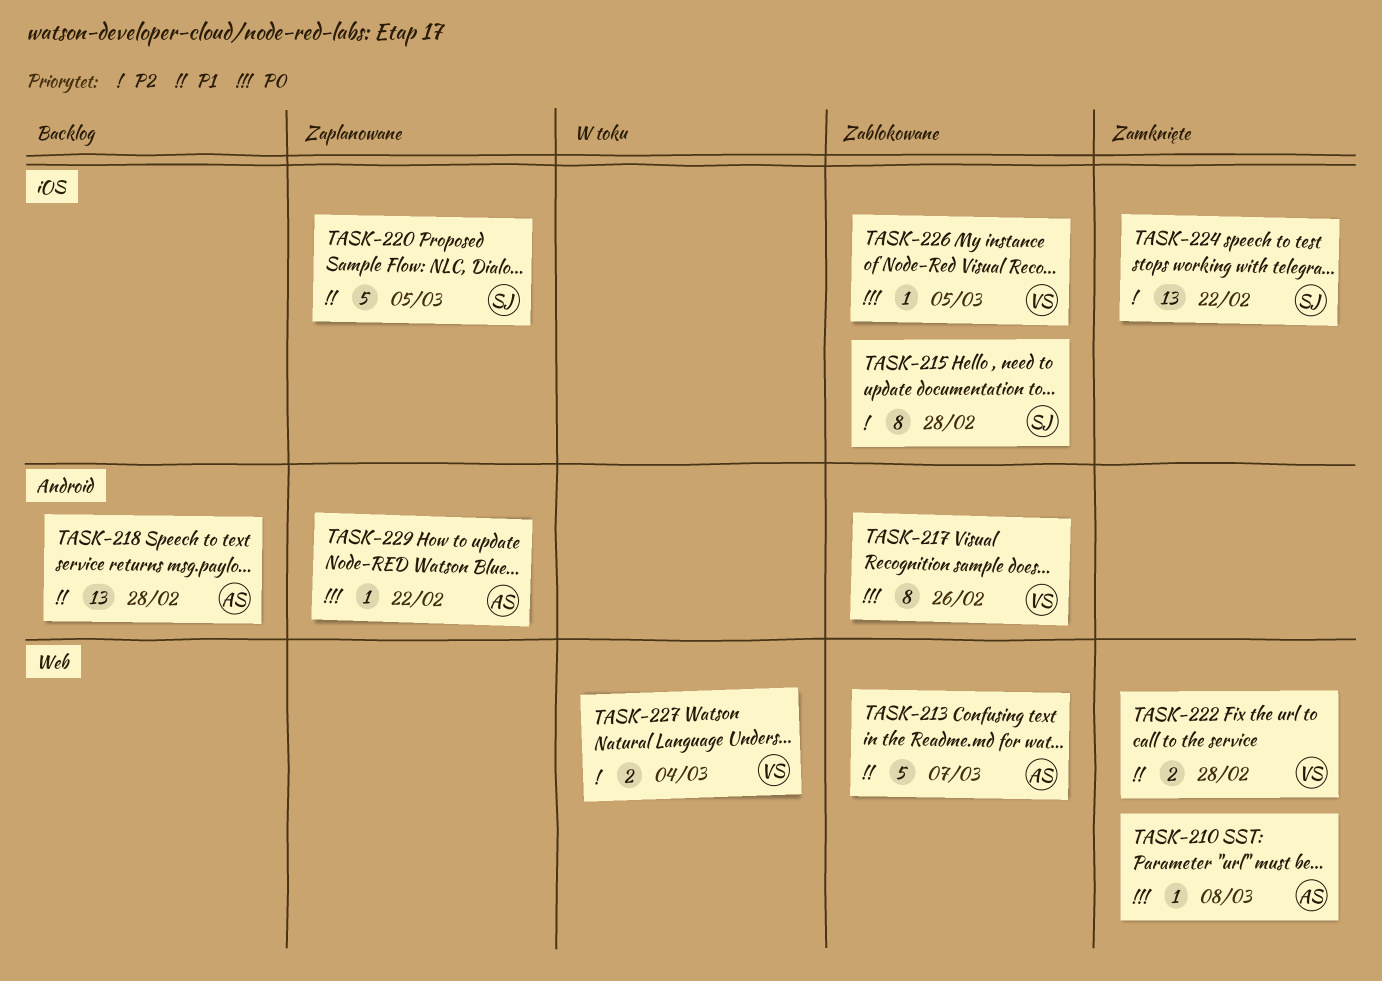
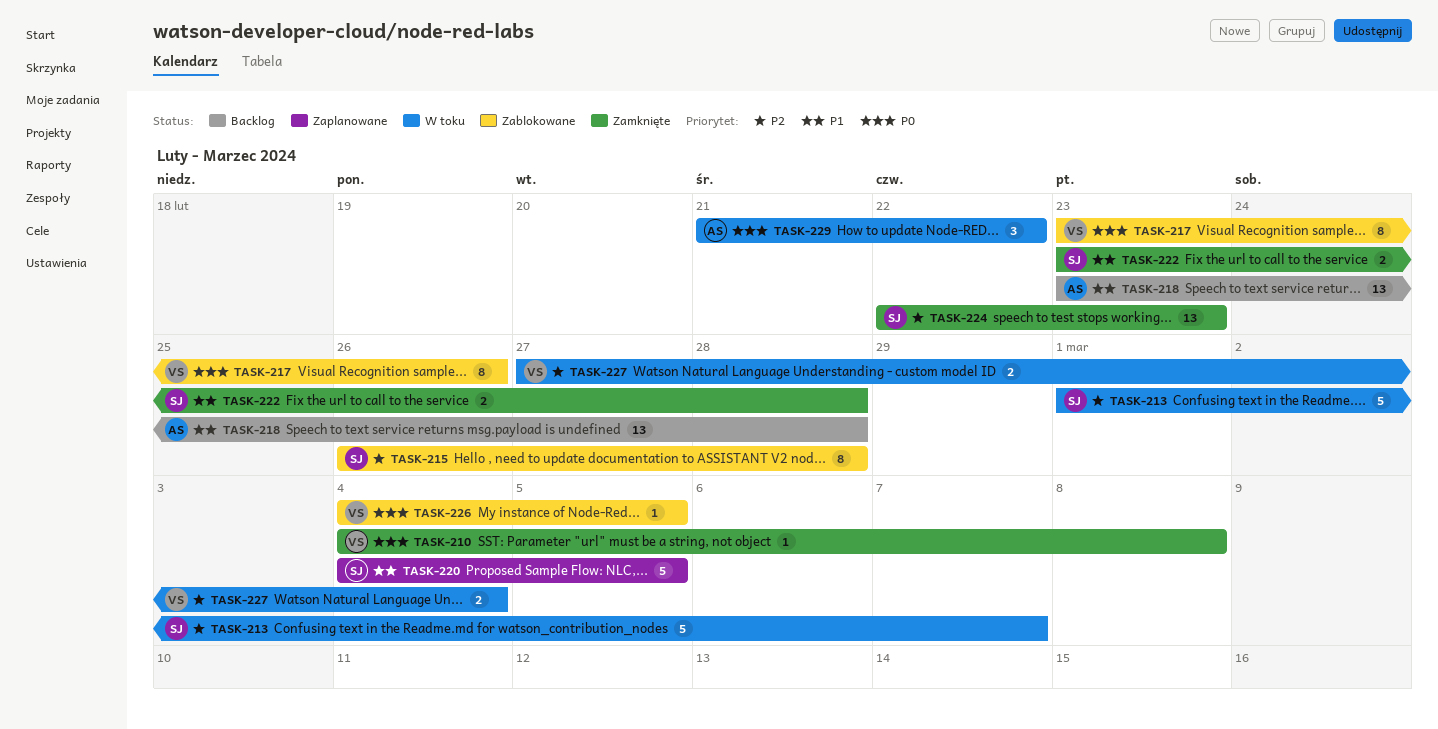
TASK-210, owner: AS -> VS
TASK-213, status: Zablokowane -> W toku
TASK-213, owner: AS -> SJ
TASK-213, priority: P1 -> P2
TASK-222, owner: VS -> SJ
TASK-224, due: Feb 22 -> Feb 23
TASK-229, status: Zaplanowane -> W toku
TASK-229, estimate: 1 -> 3

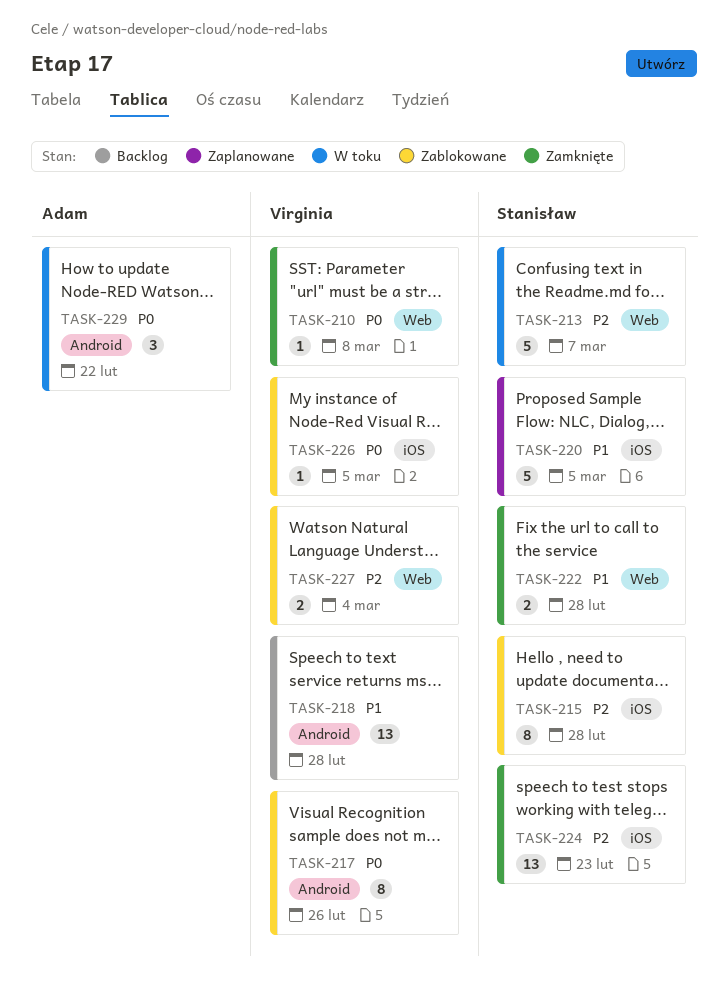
TASK-218, owner: Adam -> Virginia
TASK-227, status: W toku -> Zablokowane

